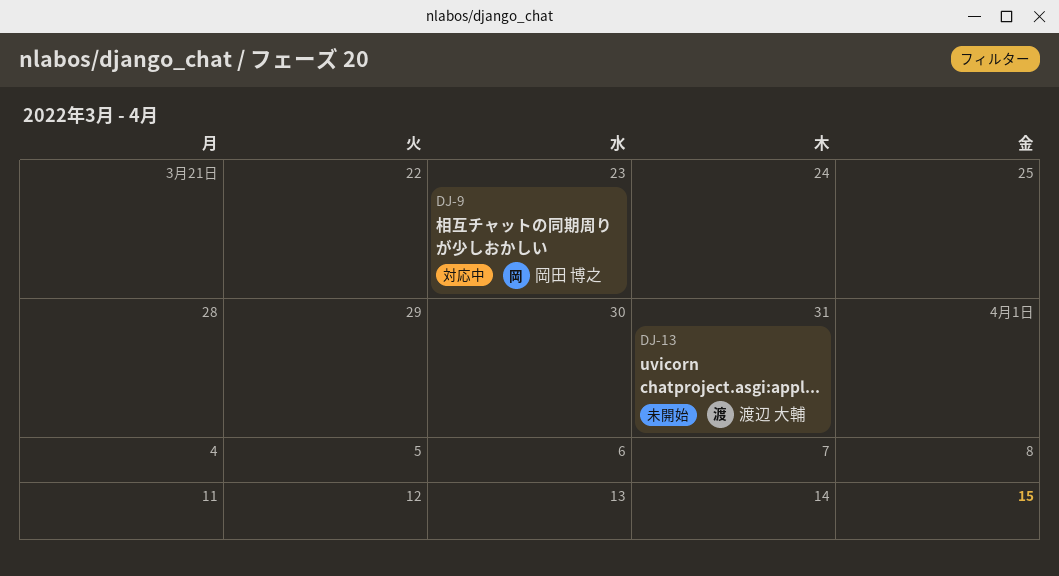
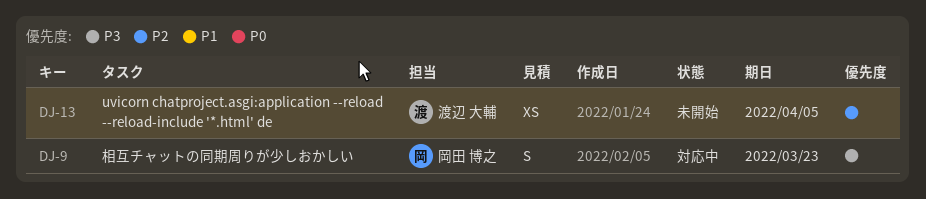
DJ-13, due: Mar 31 -> Apr 5

